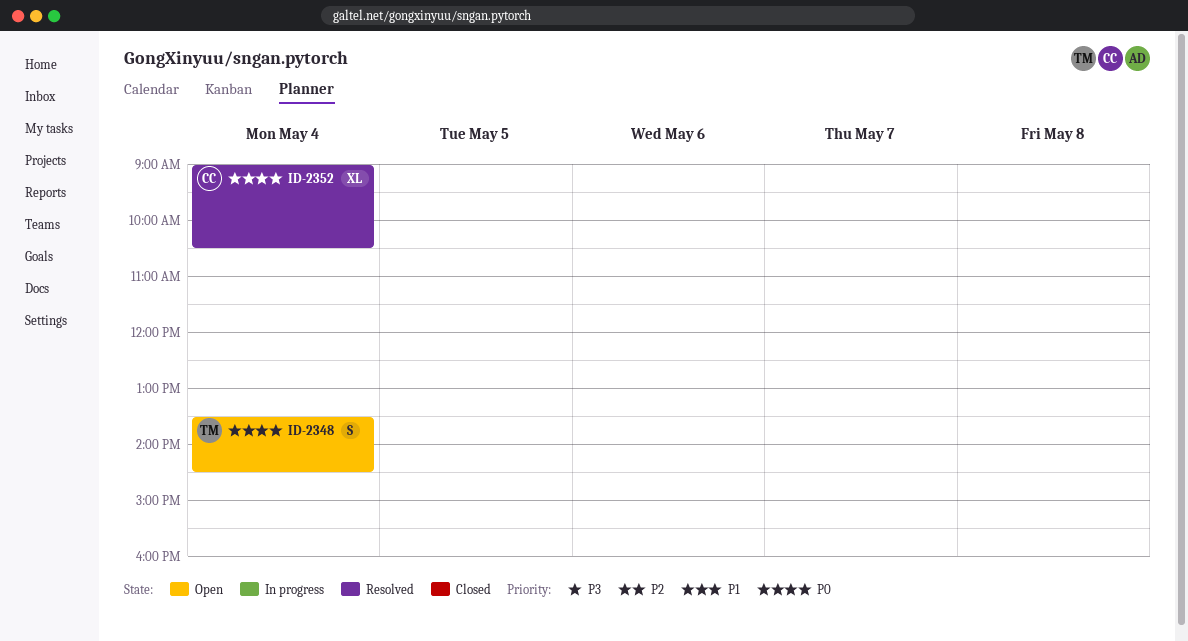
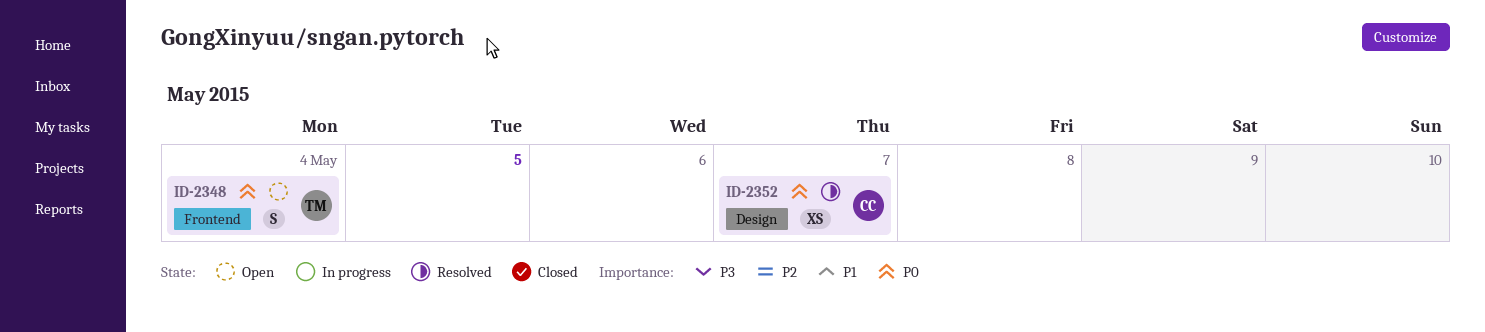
ID-2352, estimate: XL -> XS
ID-2352, day: May 4 -> May 7

